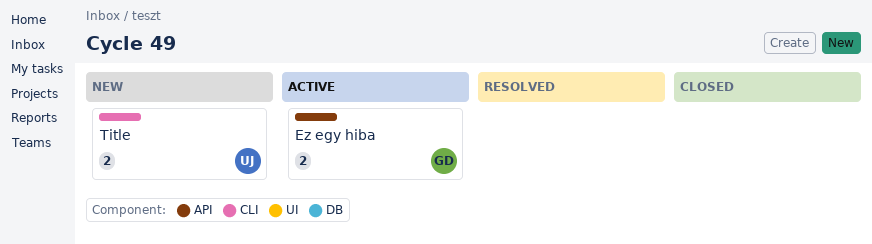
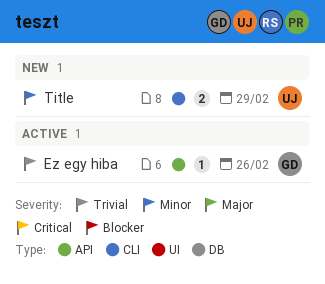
Ez egy hiba, estimate: 2 -> 1

